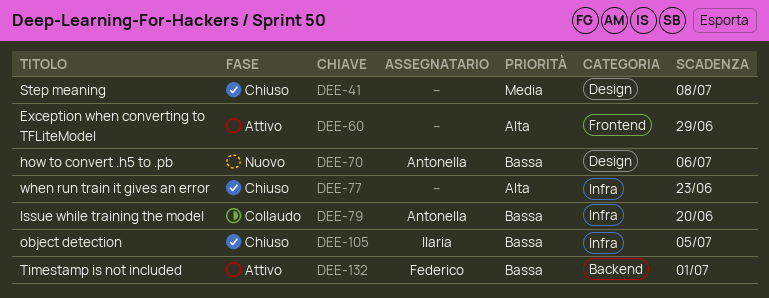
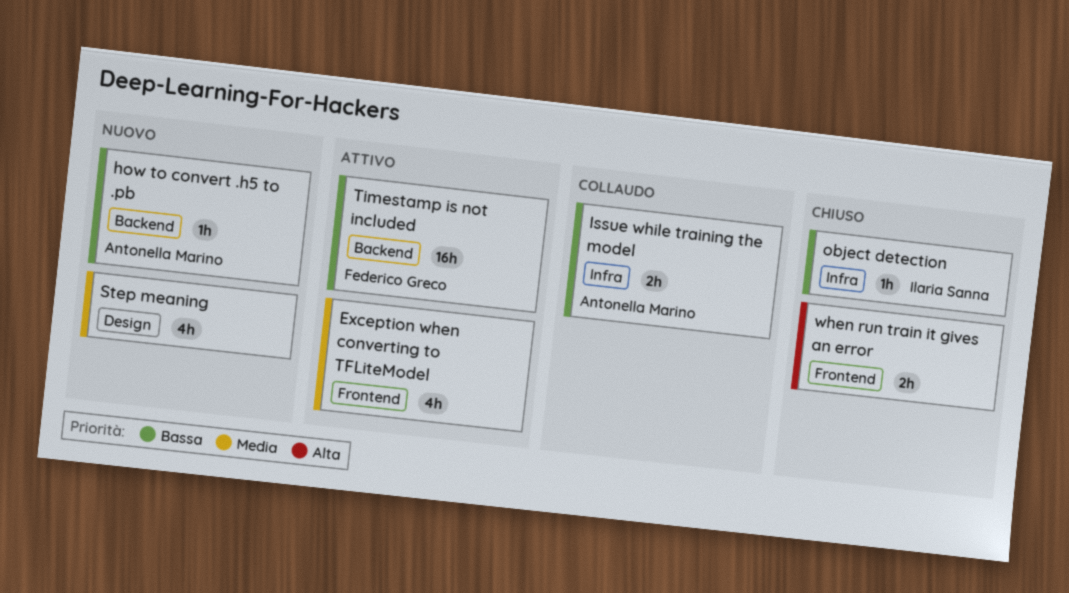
Exception when converting to TFLiteModel, priority: Alta -> Media
how to convert .h5 to .pb, label: Design -> Backend
Step meaning, status: Chiuso -> Nuovo
when run train it gives an error, label: Infra -> Frontend

